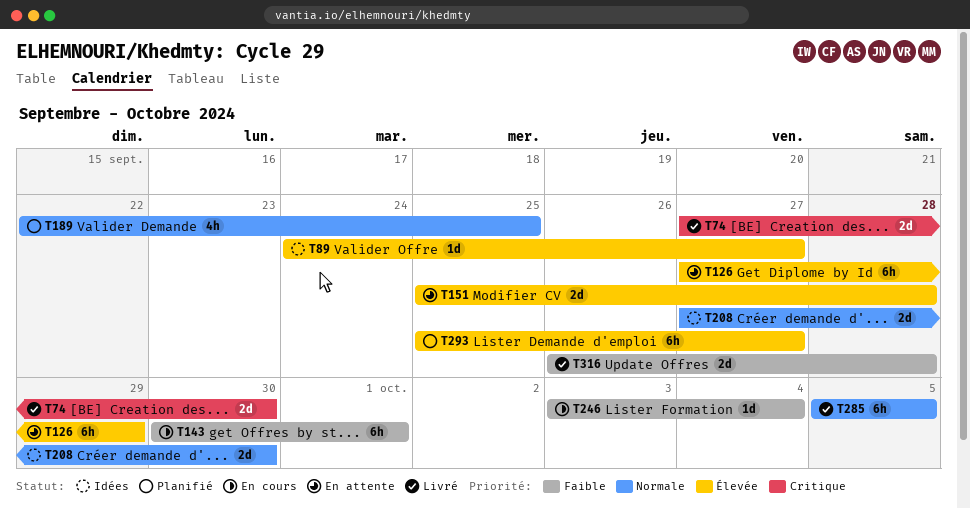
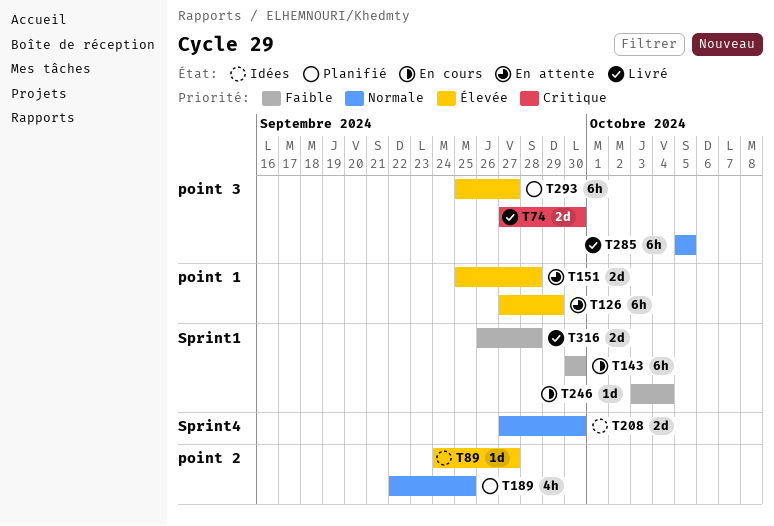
T143, due: Oct 1 -> Sep 30

